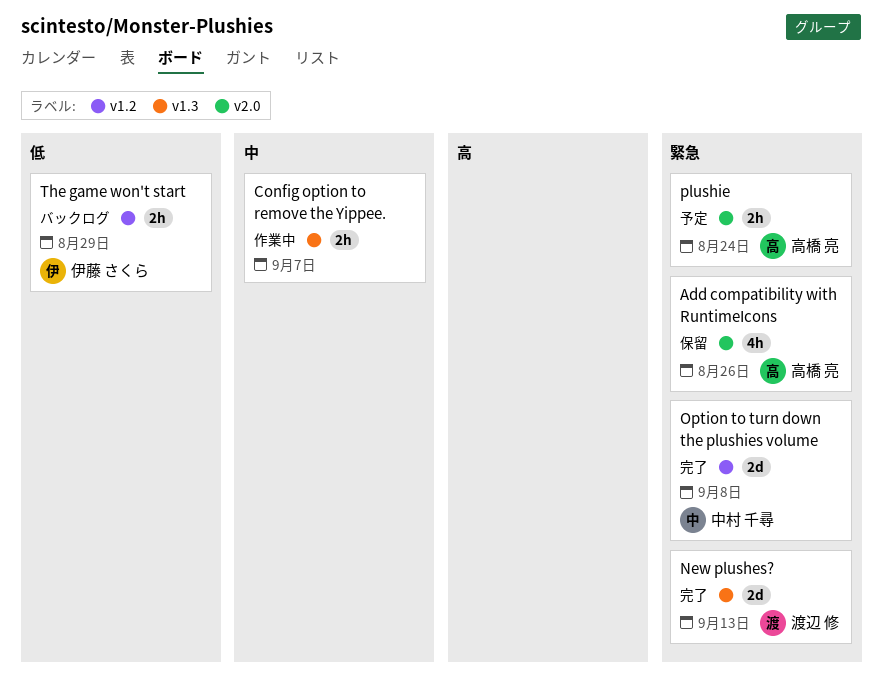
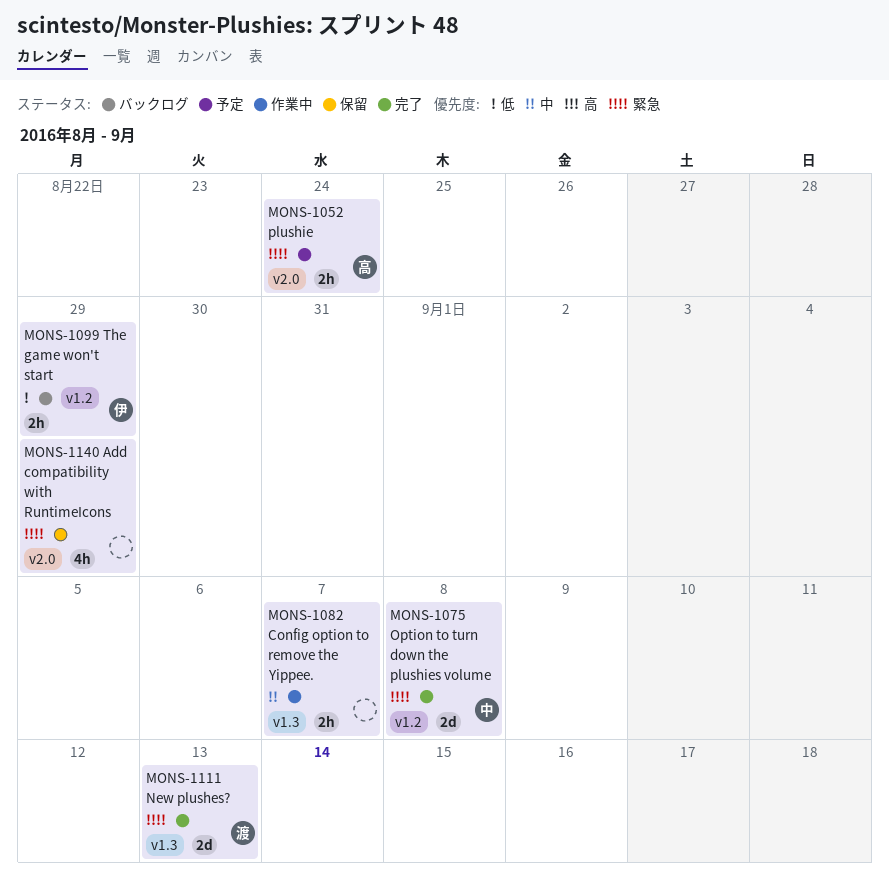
Add compatibility with RuntimeIcons, owner: 高橋 亮 -> none
Add compatibility with RuntimeIcons, due: Aug 26 -> Aug 29

